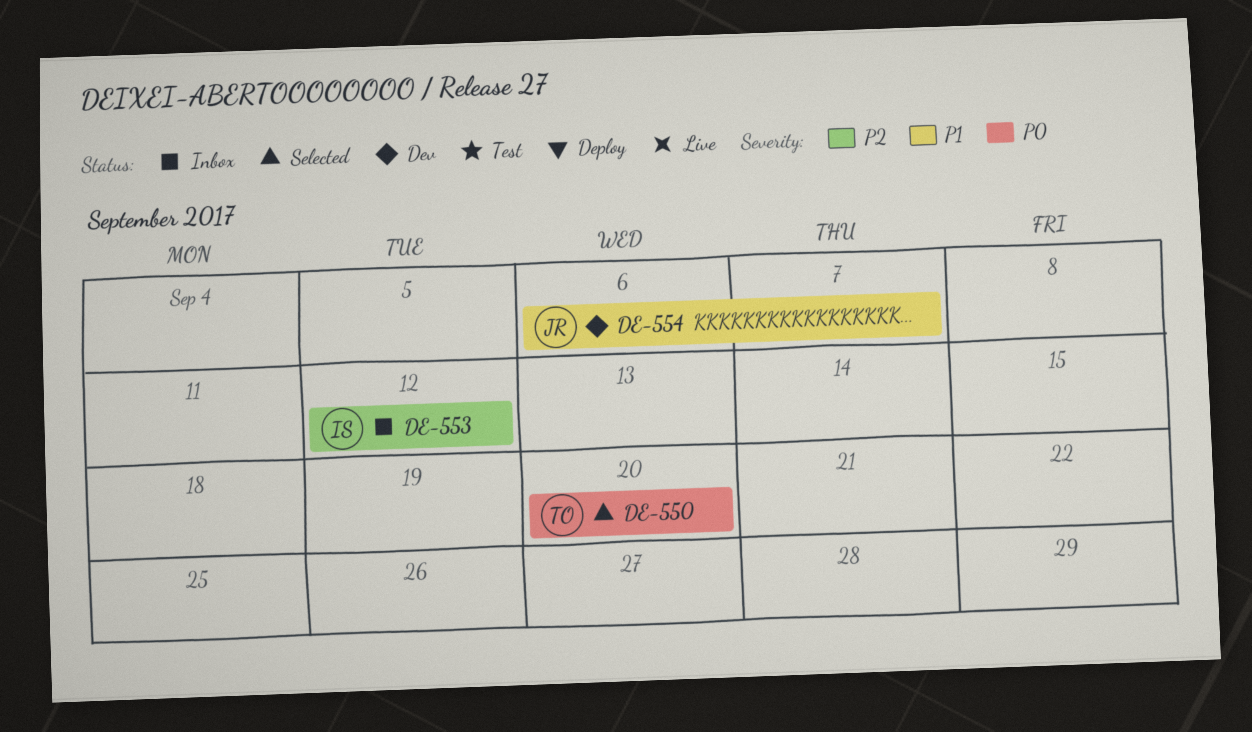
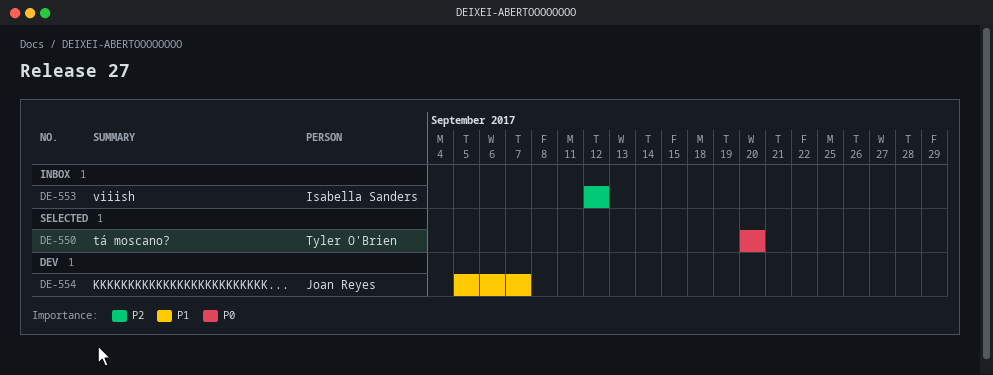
DE-554, start: Sep 6 -> Sep 5

